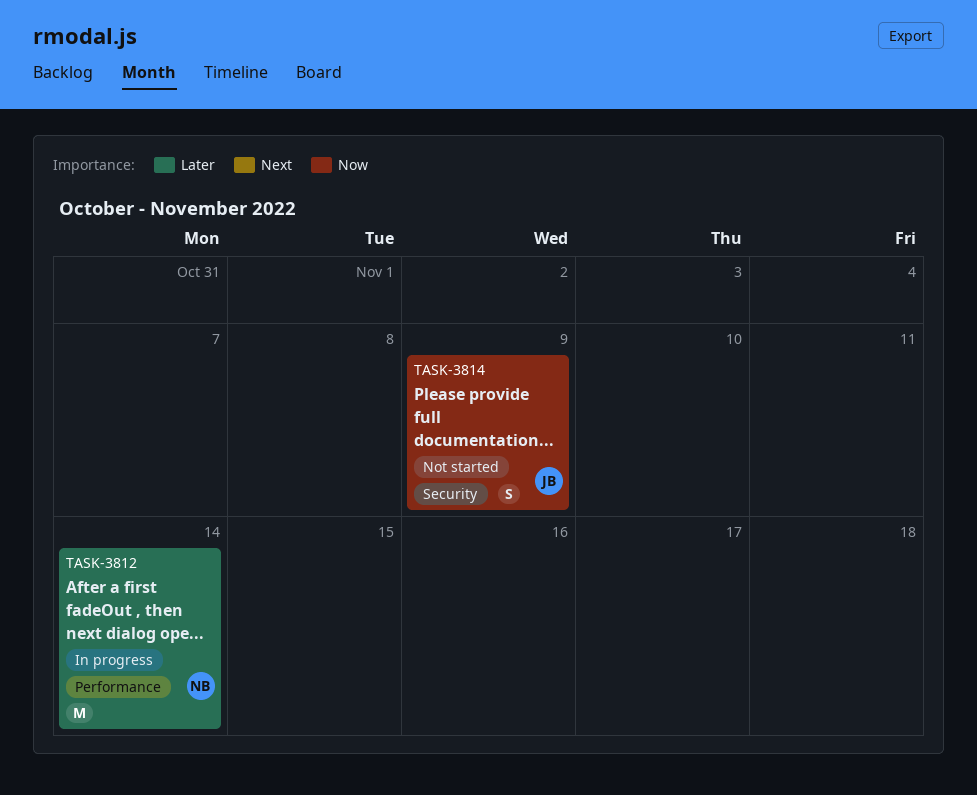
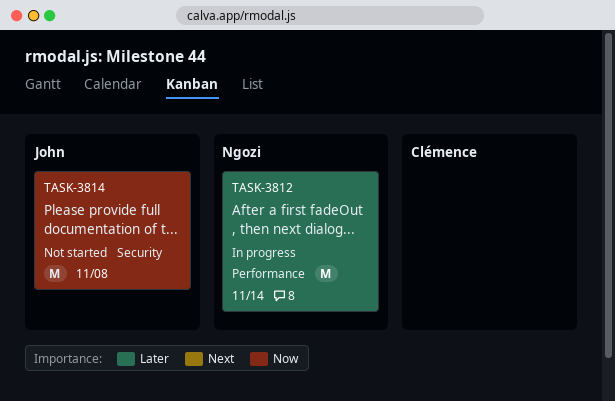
TASK-3814, estimate: S -> M
TASK-3814, due: Nov 9 -> Nov 8

